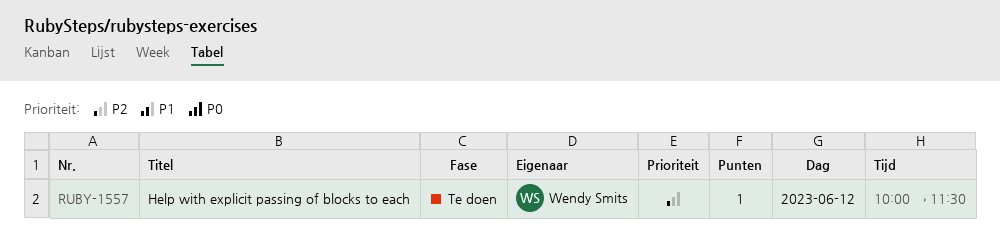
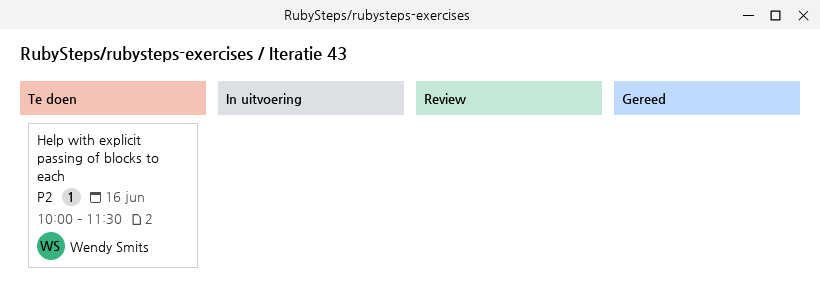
Help with explicit passing of blocks to each, day: Jun 12 -> Jun 16

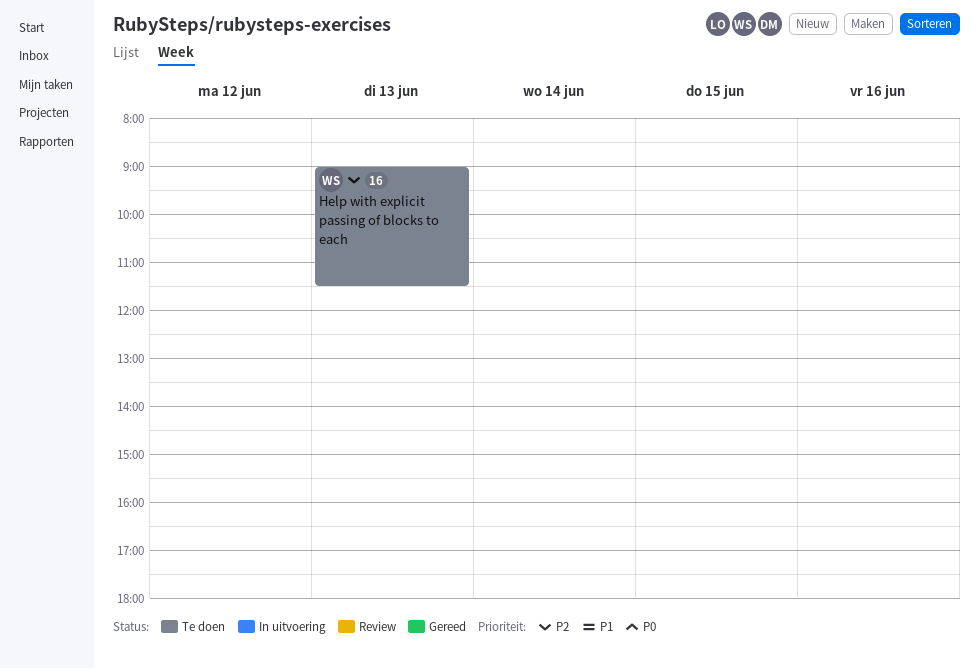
Help with explicit passing of blocks to each, estimate: 1 -> 16
Help with explicit passing of blocks to each, day: Jun 16 -> Jun 13
Help with explicit passing of blocks to each, begins: 10:00 -> 09:00

